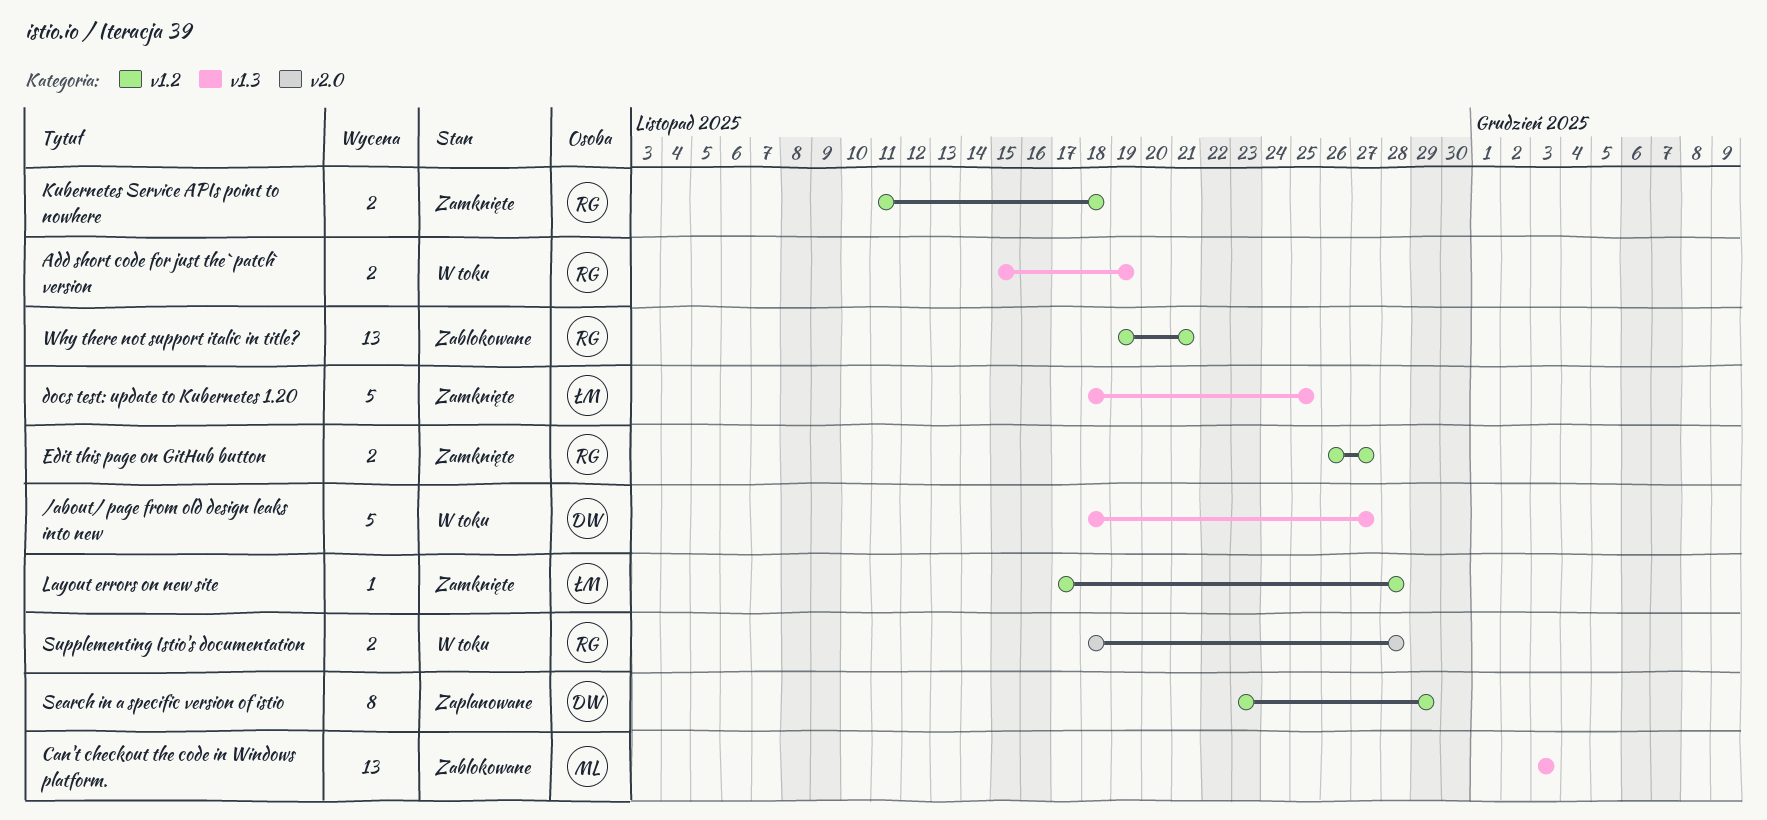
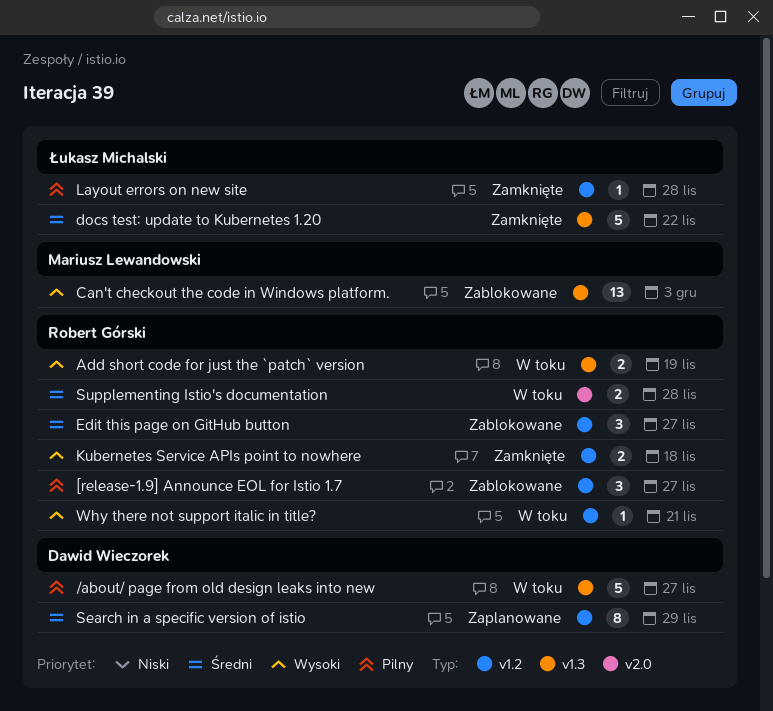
[release-1.9] Announce EOL for Istio 1.7: none -> present
docs test: update to Kubernetes 1.20, due: Nov 25 -> Nov 22
Edit this page on GitHub button, status: Zamknięte -> Zablokowane
Edit this page on GitHub button, estimate: 2 -> 3
Why there not support italic in title?, status: Zablokowane -> W toku
Why there not support italic in title?, estimate: 13 -> 1

